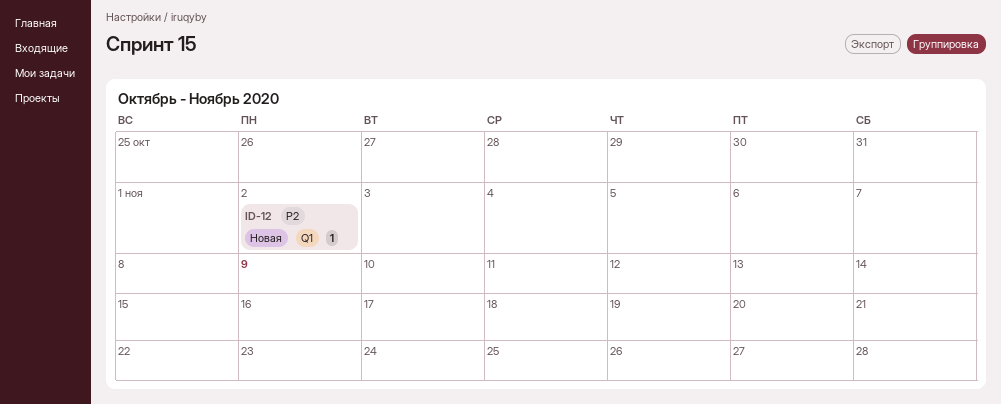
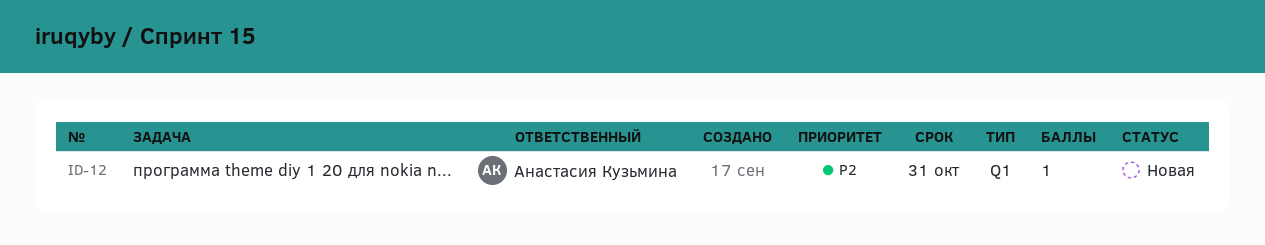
ID-12, due: Nov 2 -> Oct 31

